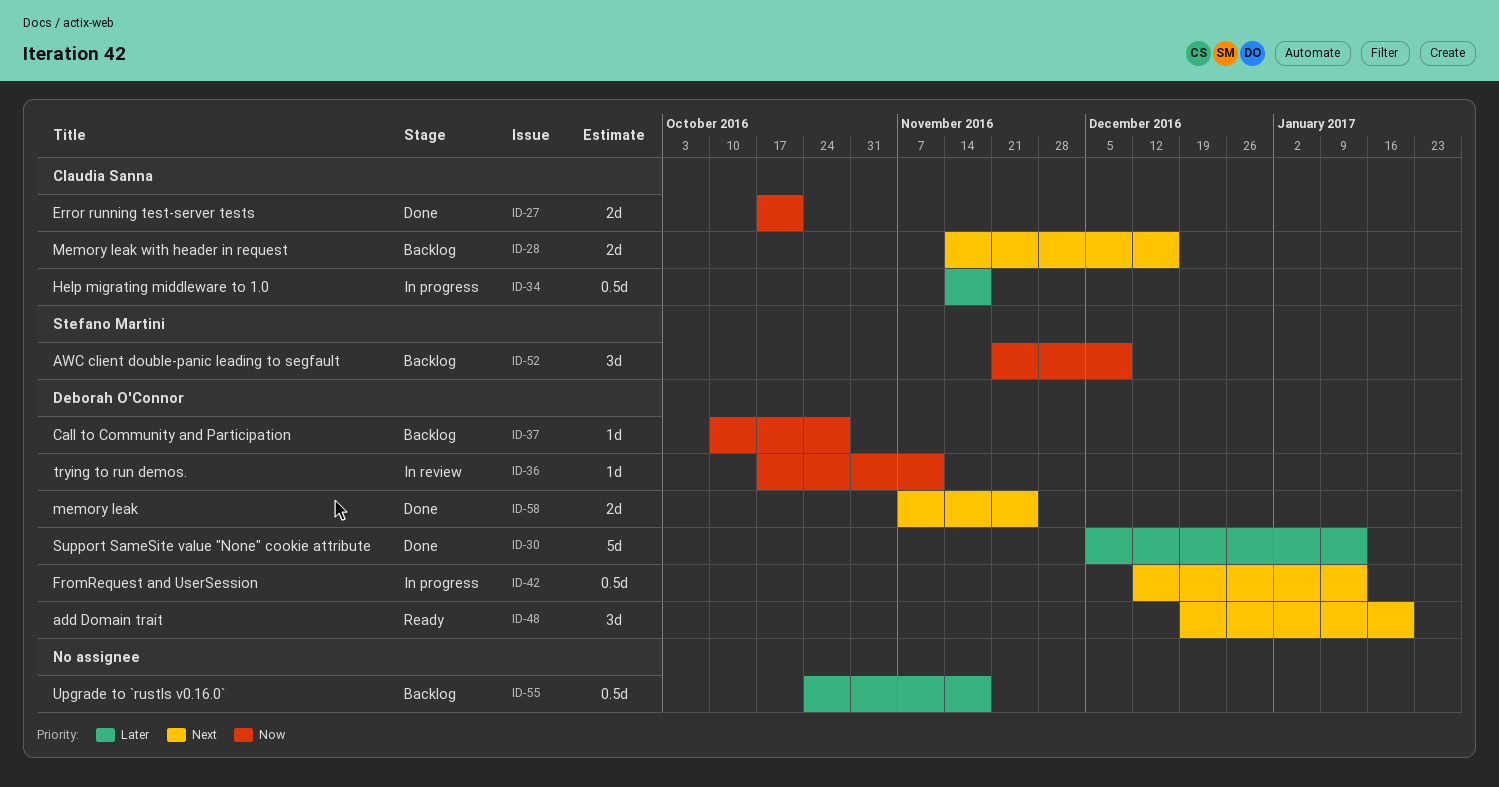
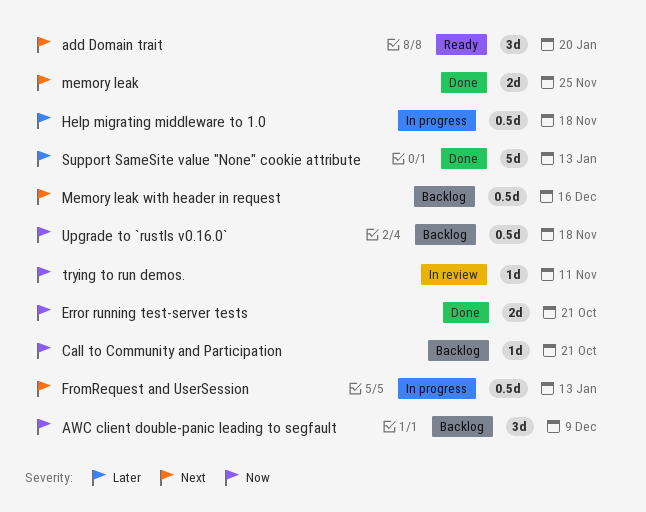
Call to Community and Participation, due: Oct 28 -> Oct 21
Memory leak with header in request, estimate: 2d -> 0.5d
Upgrade to `rustls v0.16.0`, priority: Later -> Now

